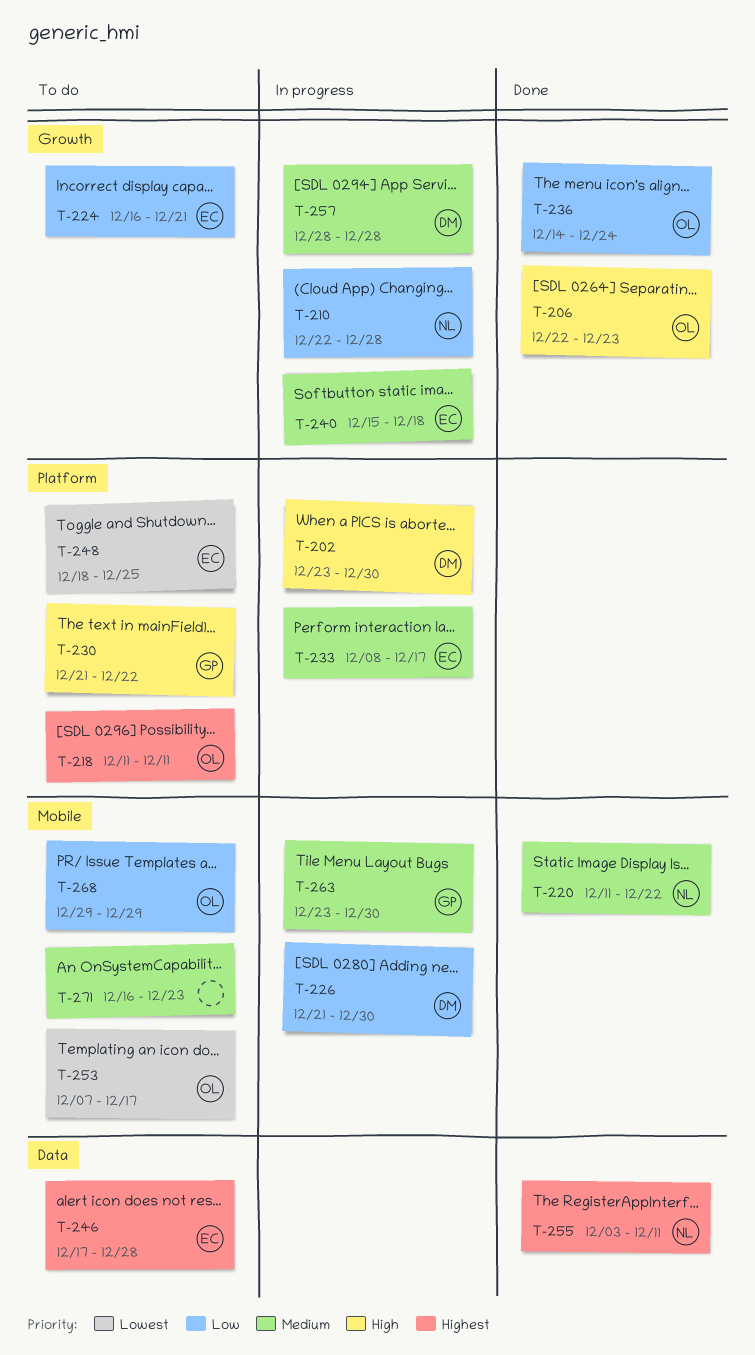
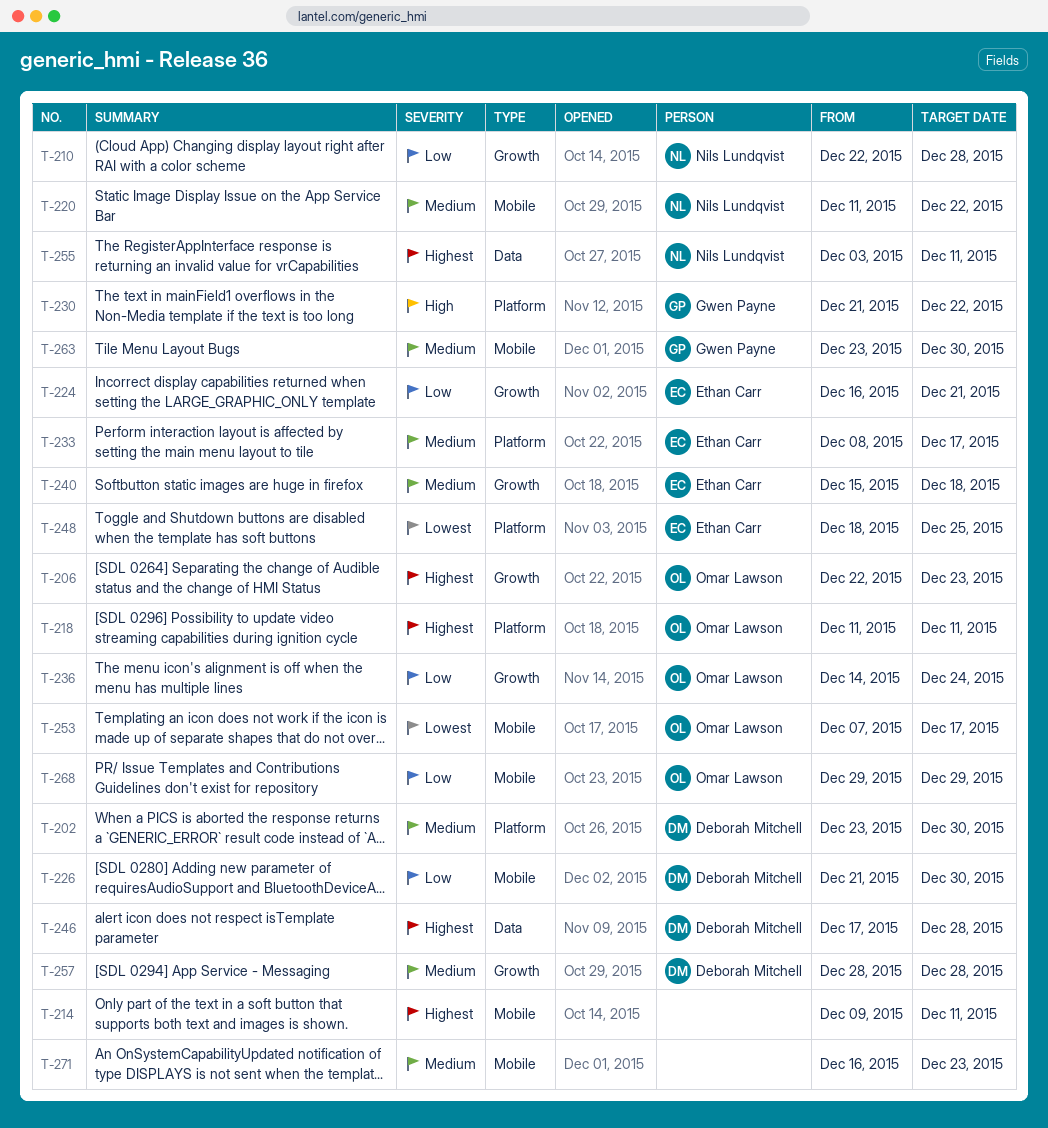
T-202, priority: High -> Medium
T-206, priority: High -> Highest
T-214: none -> present
T-246, owner: Ethan Carr -> Deborah Mitchell

